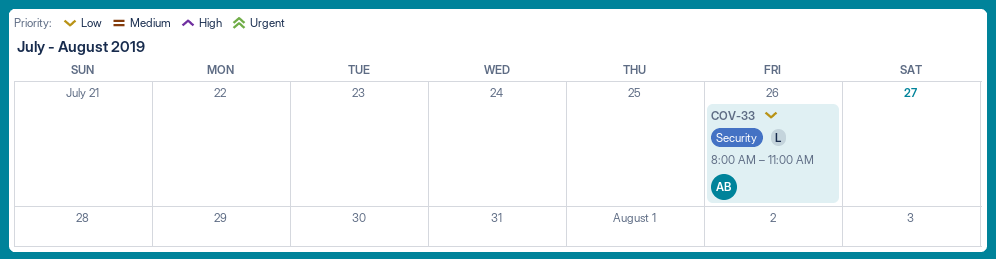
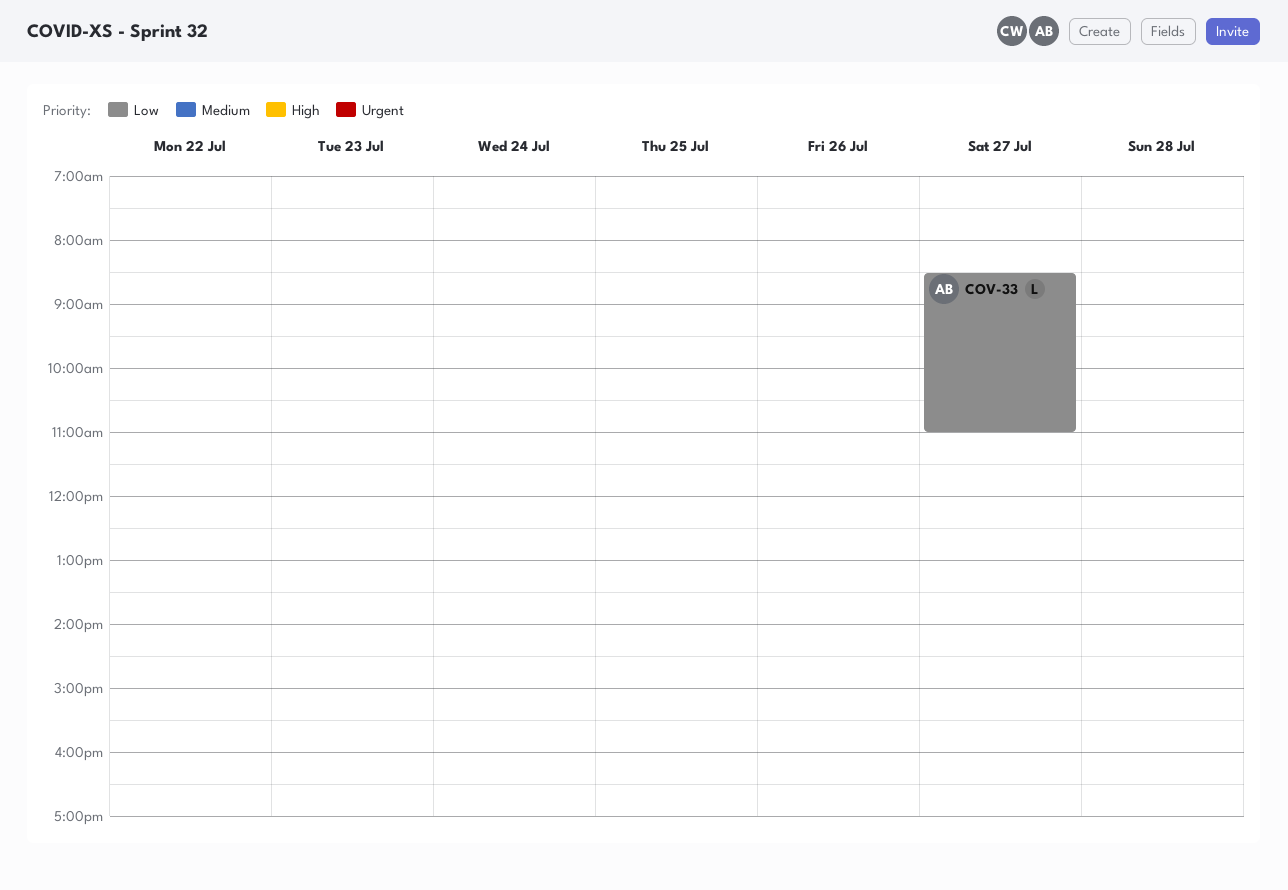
COV-33, day: Jul 26 -> Jul 27
COV-33, begins: 08:00 -> 08:30

